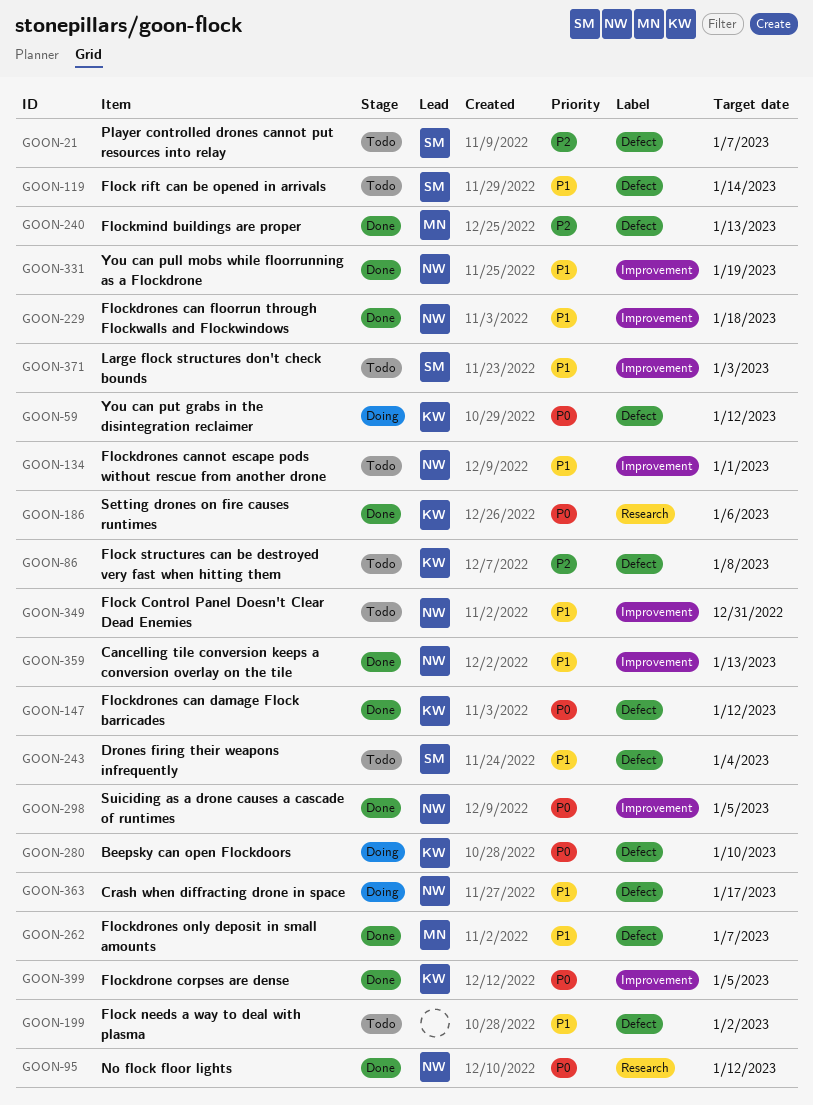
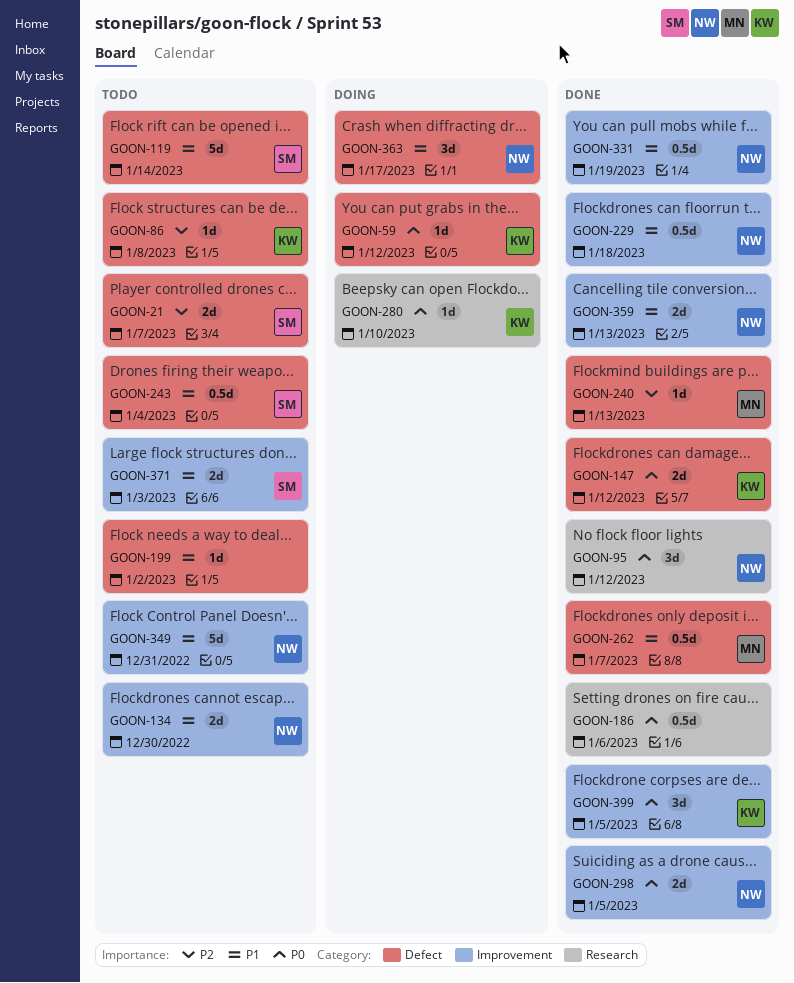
GOON-134, due: Jan 1 -> Dec 30
GOON-186, owner: KW -> none
GOON-280, label: Defect -> Research

